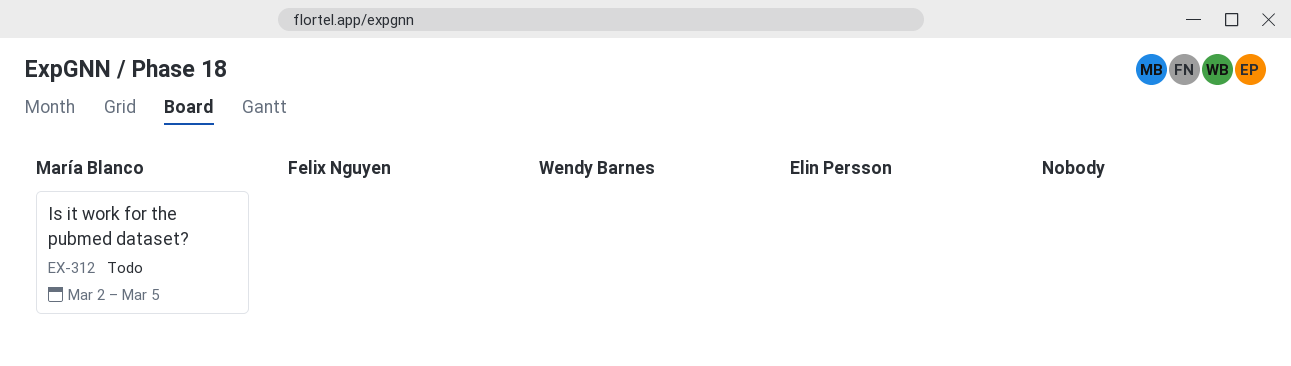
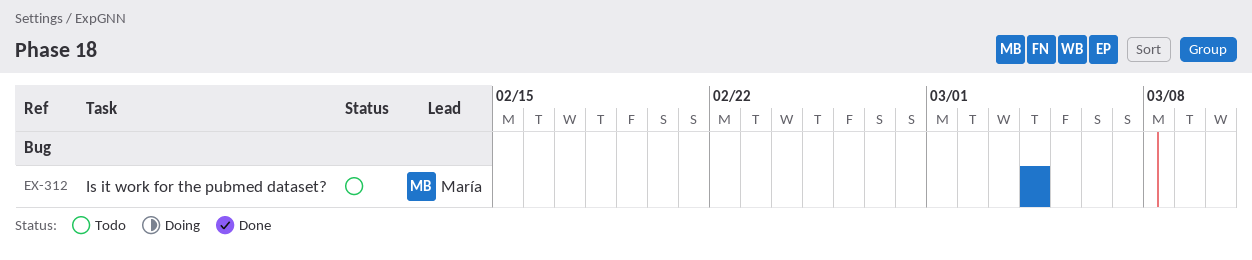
EX-312, start: Mar 2 -> Mar 4
EX-312, due: Mar 5 -> Mar 4

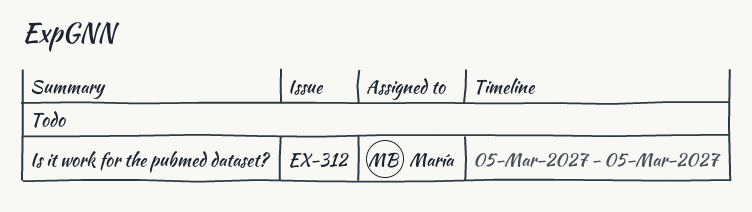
EX-312, start: Mar 4 -> Mar 5
EX-312, due: Mar 4 -> Mar 5

